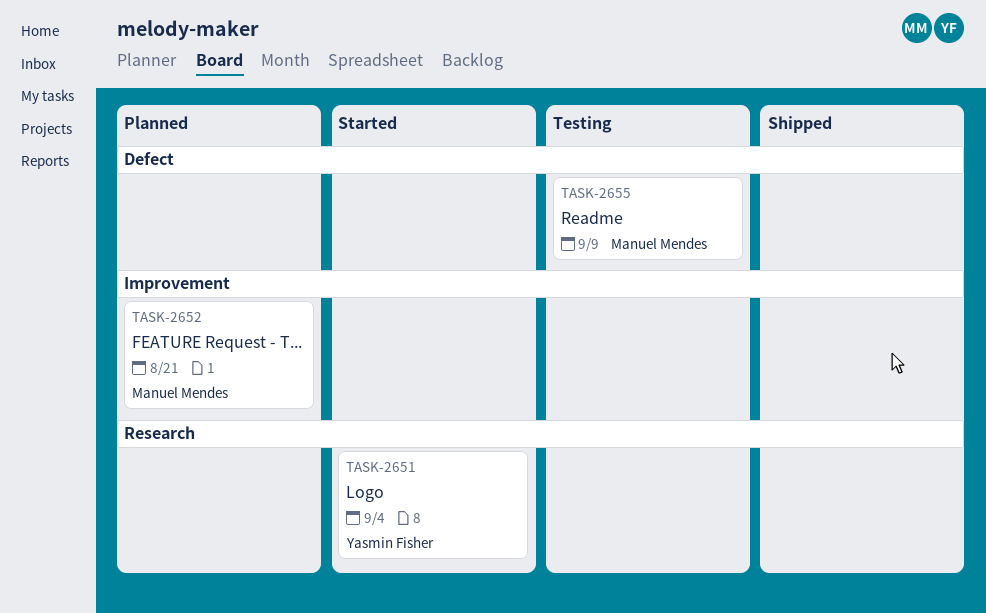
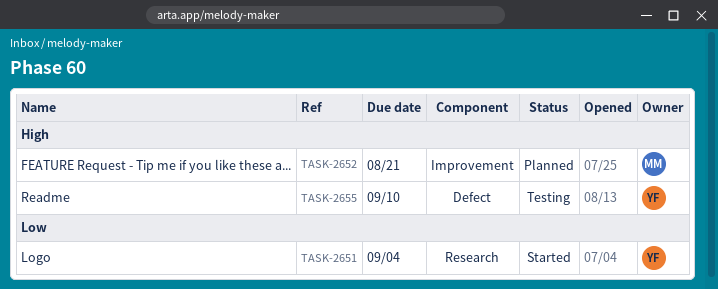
TASK-2655, owner: Manuel Mendes -> Yasmin Fisher
TASK-2655, due: Sep 9 -> Sep 10

